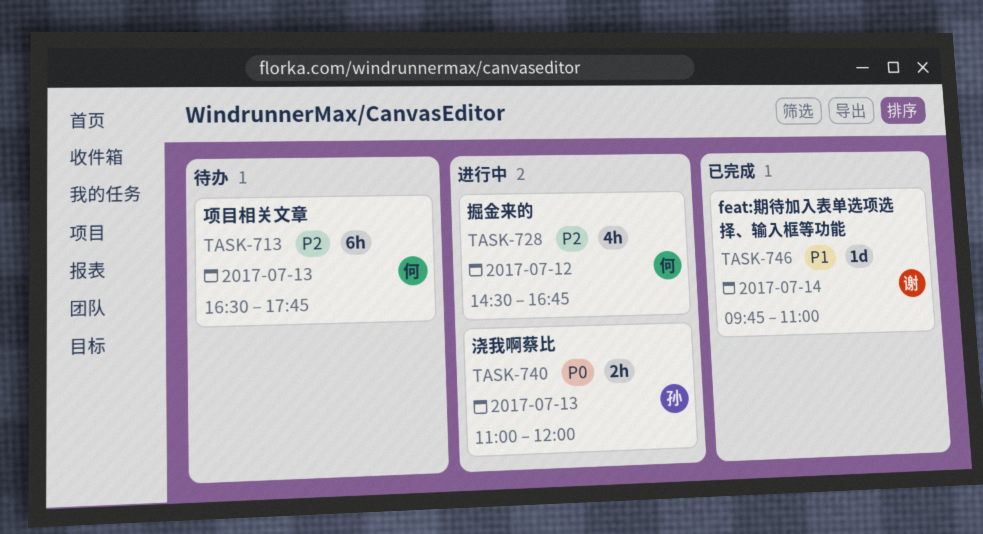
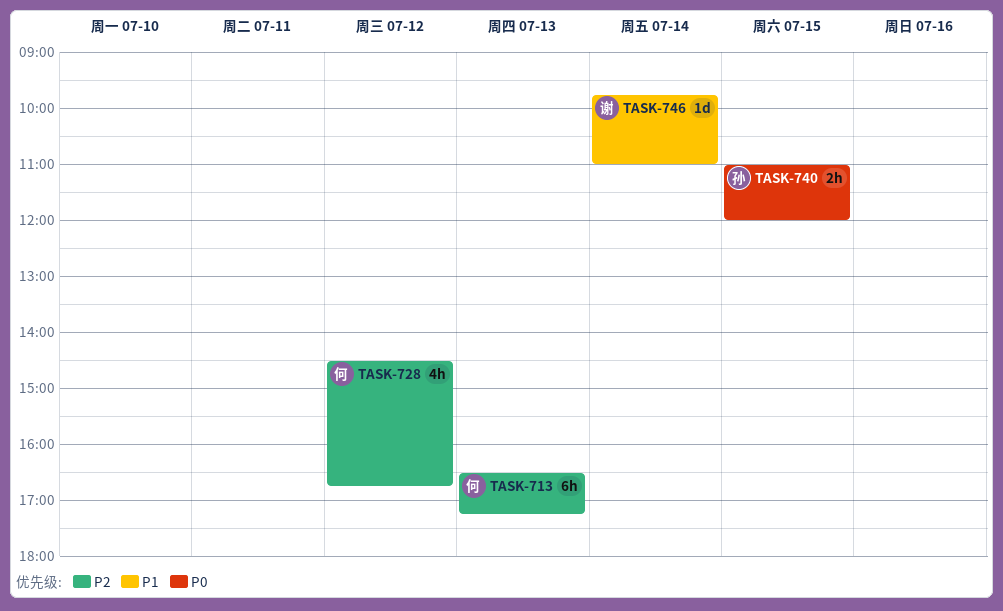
TASK-713, ends: 17:45 -> 17:15
TASK-740, day: Jul 13 -> Jul 15

